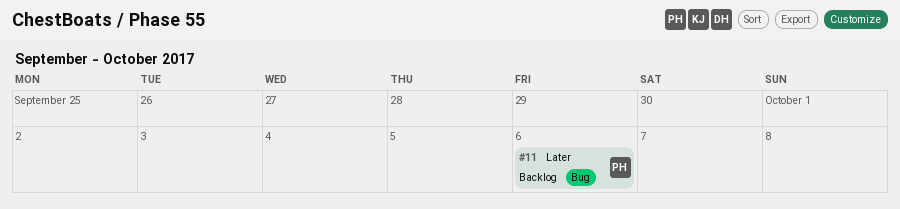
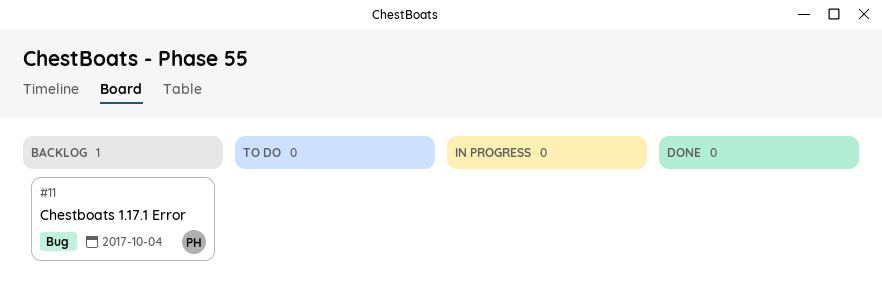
#11, due: Oct 6 -> Oct 4

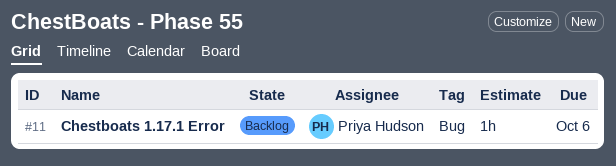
#11, due: Oct 4 -> Oct 6

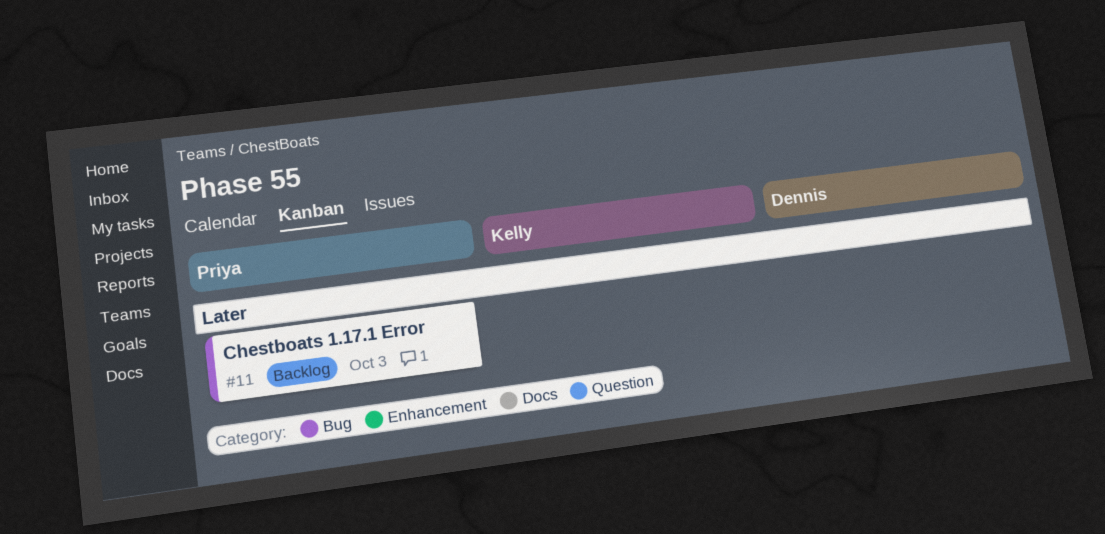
#11, due: Oct 6 -> Oct 3

